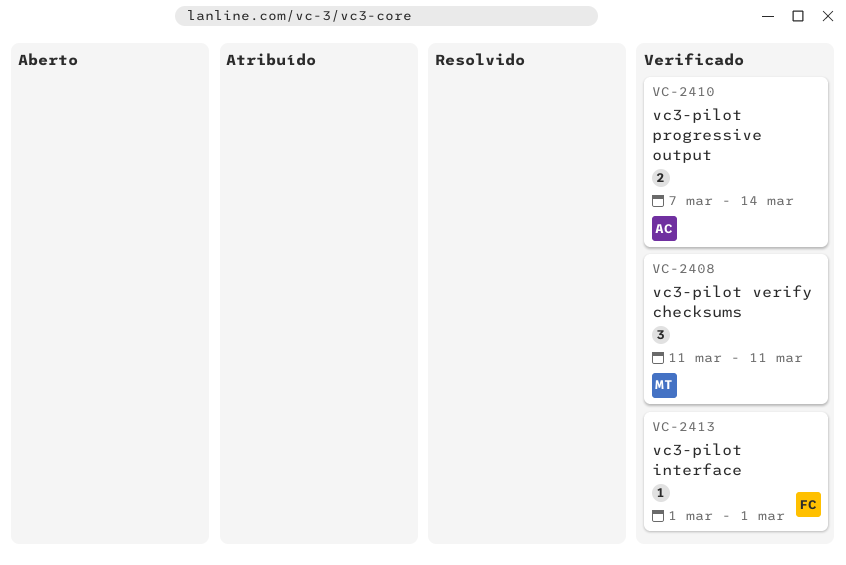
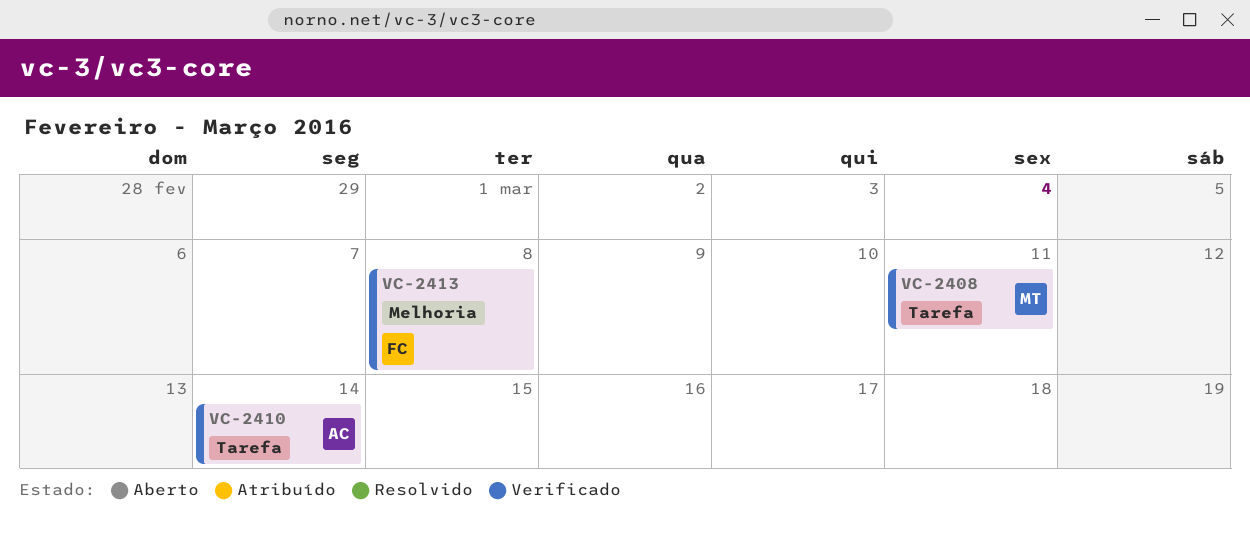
VC-2413, due: Mar 1 -> Mar 8

